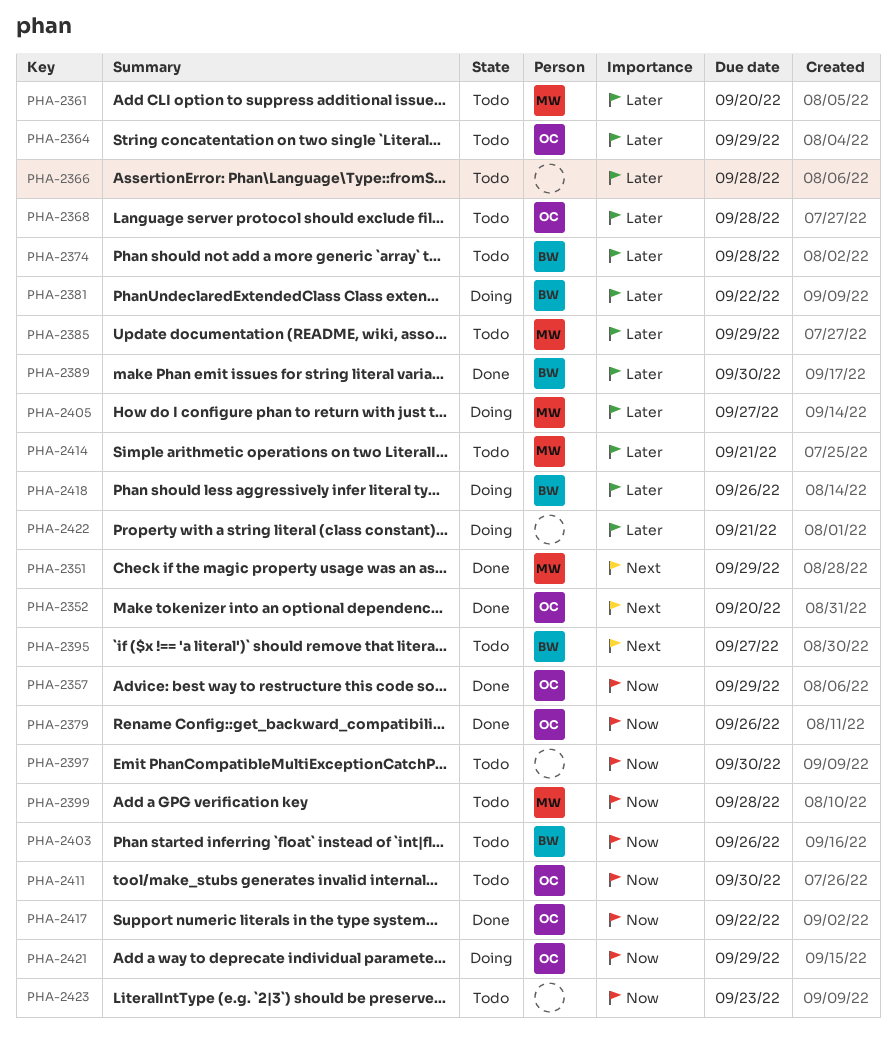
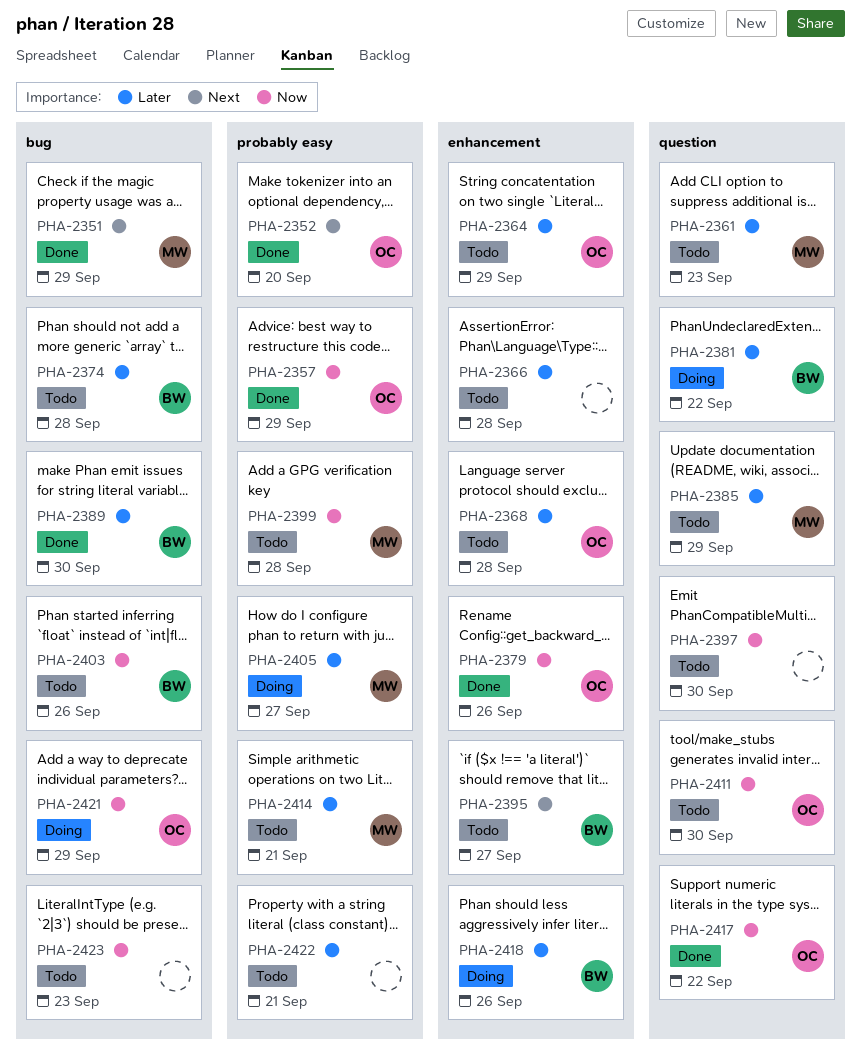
PHA-2361, due: Sep 20 -> Sep 23
PHA-2422, status: Doing -> Todo

